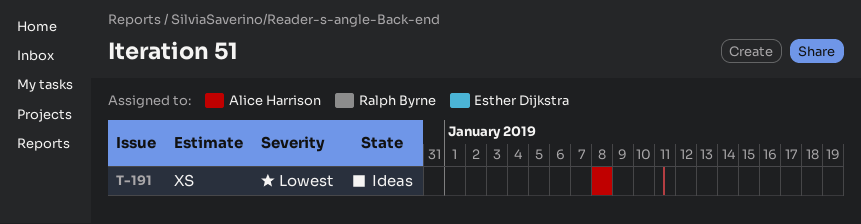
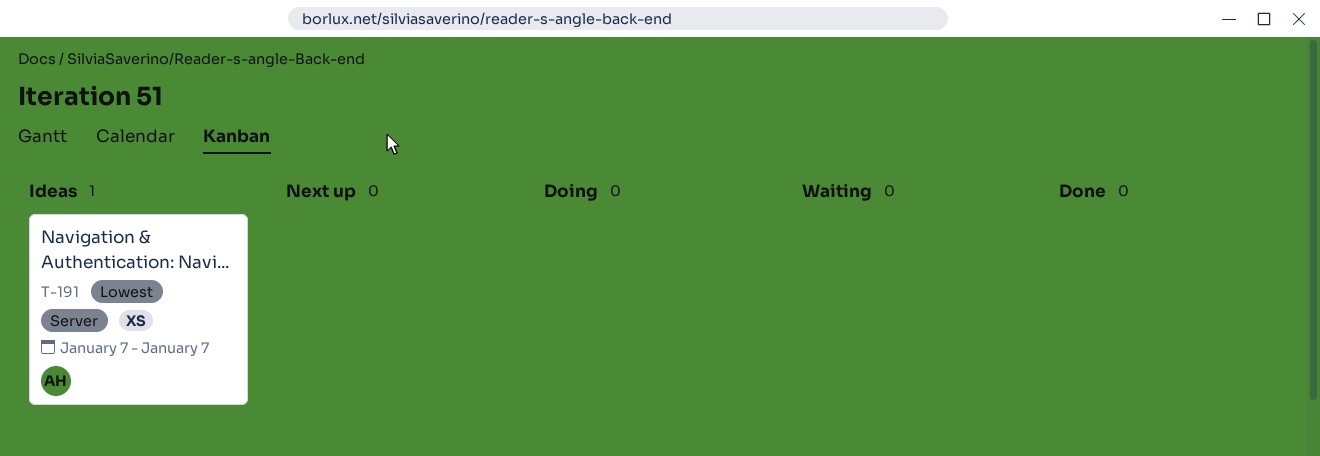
T-191, start: Jan 8 -> Jan 7
T-191, due: Jan 8 -> Jan 7

